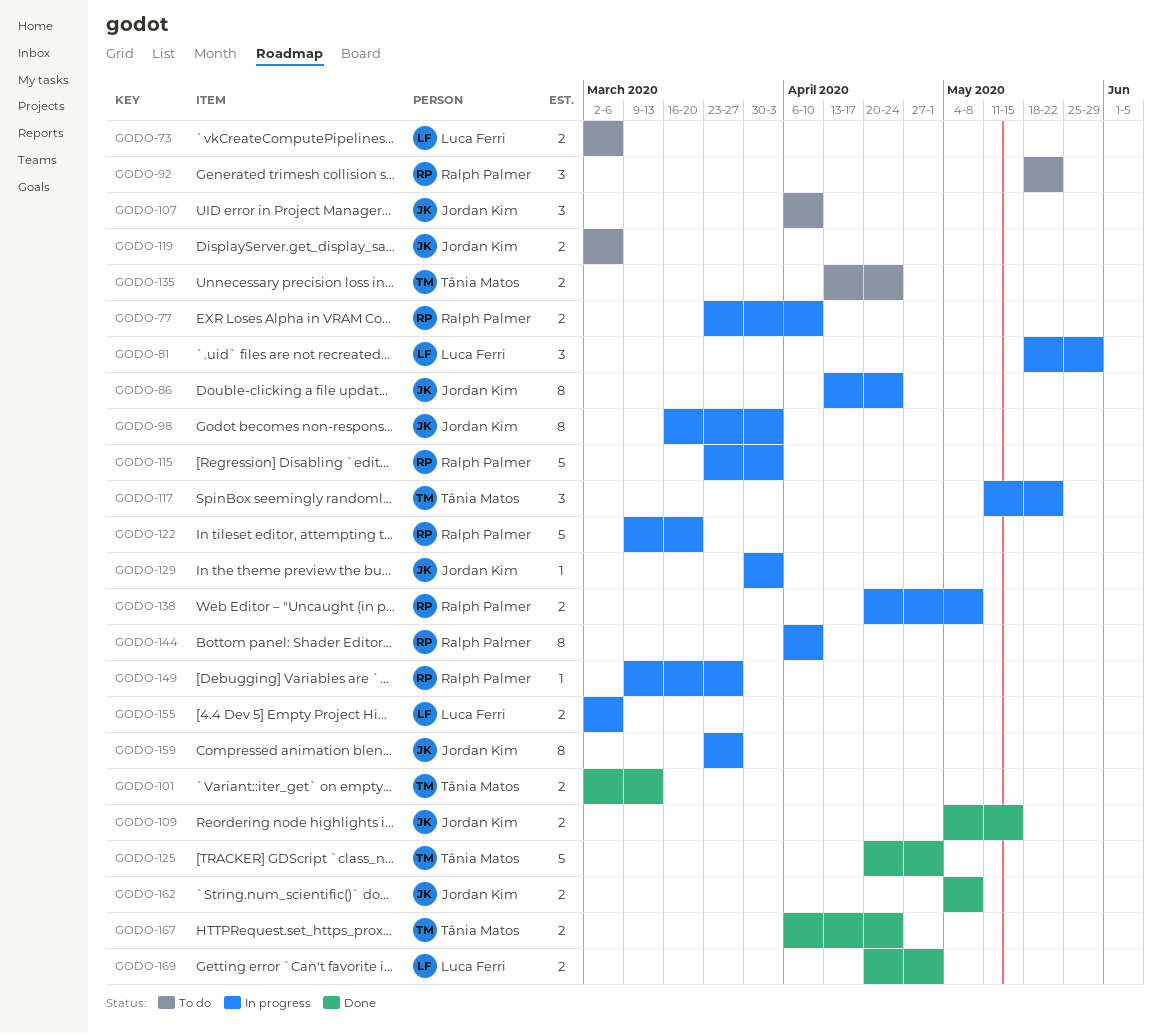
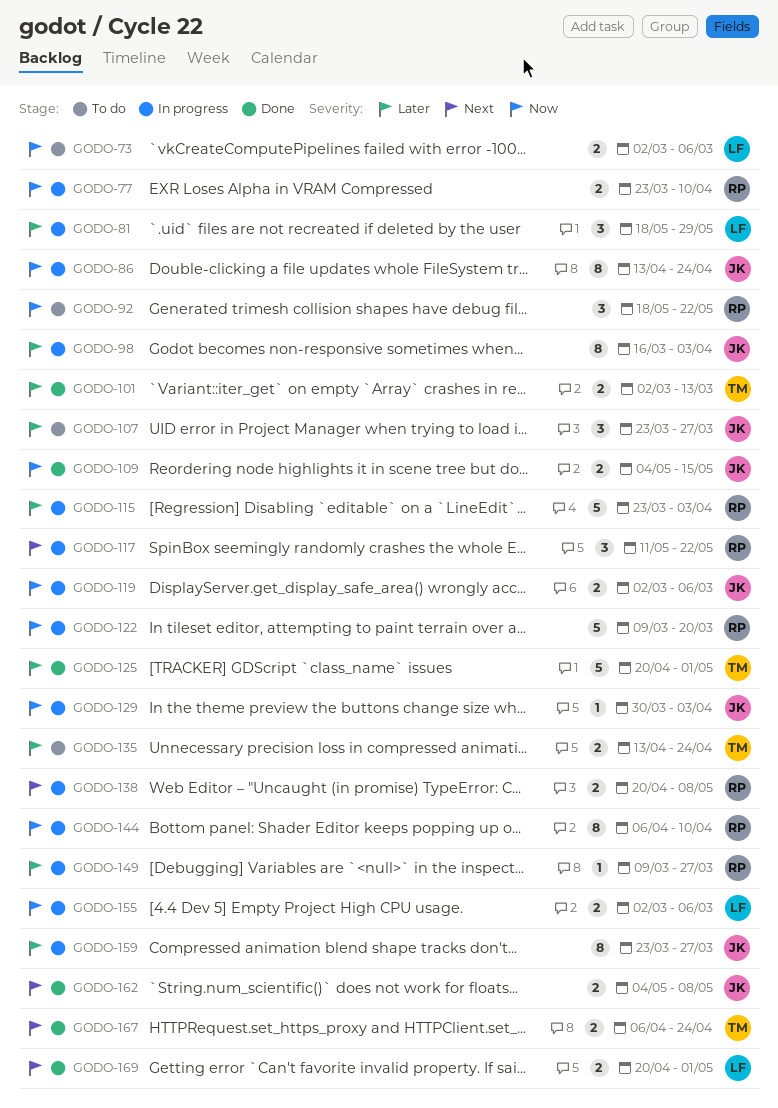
GODO-107, start: Apr 6 -> Mar 23
GODO-107, due: Apr 10 -> Mar 27
GODO-117, owner: Tânia Matos -> Ralph Palmer
GODO-119, status: To do -> In progress

